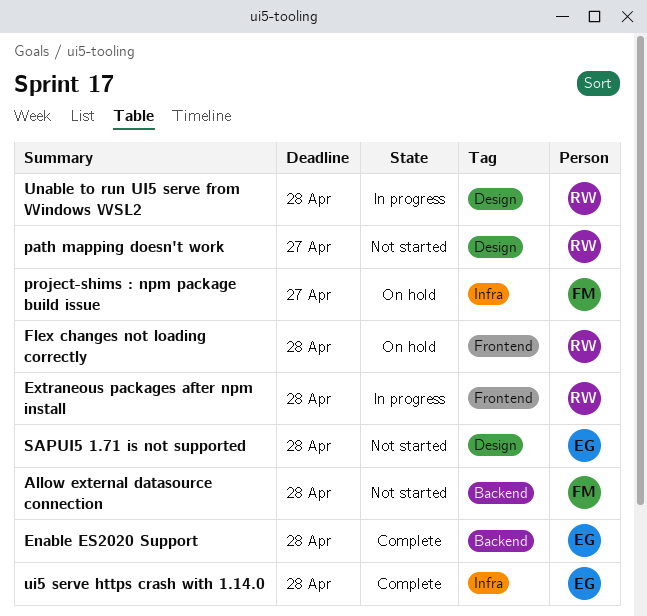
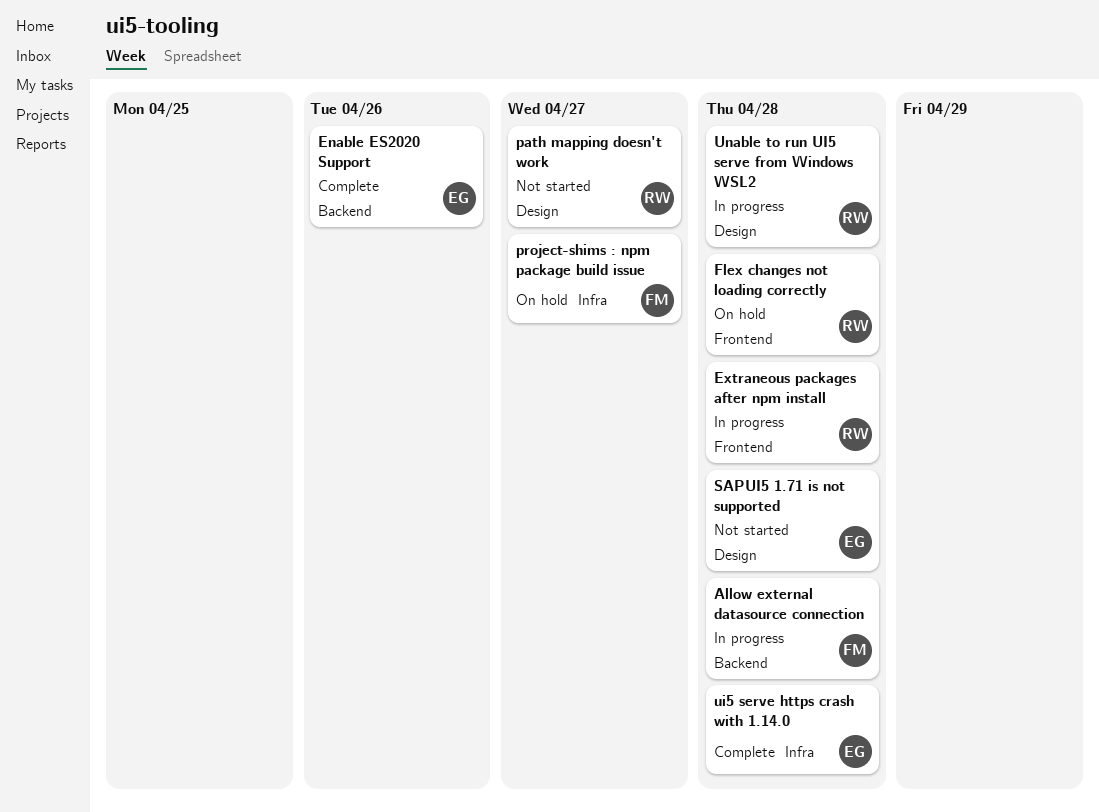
Allow external datasource connection, status: Not started -> In progress
Enable ES2020 Support, due: Apr 28 -> Apr 26

